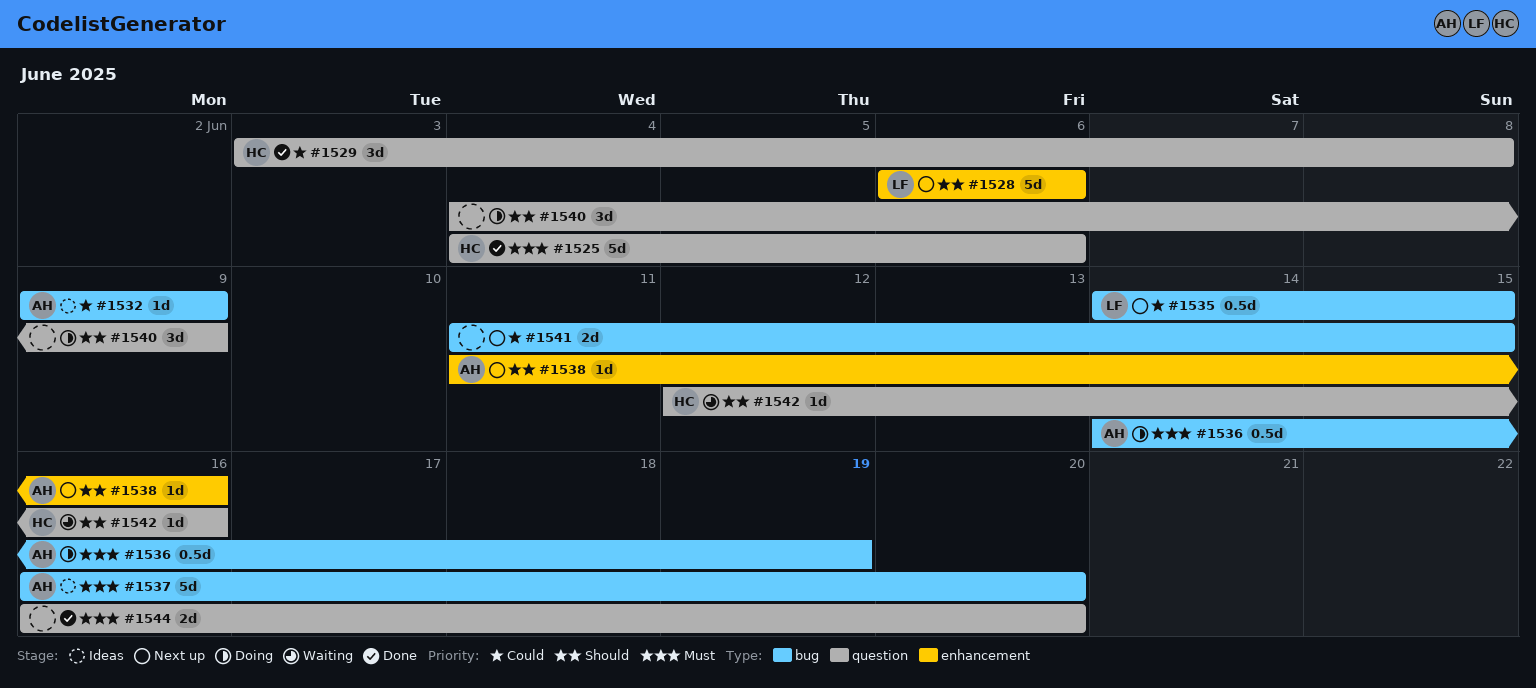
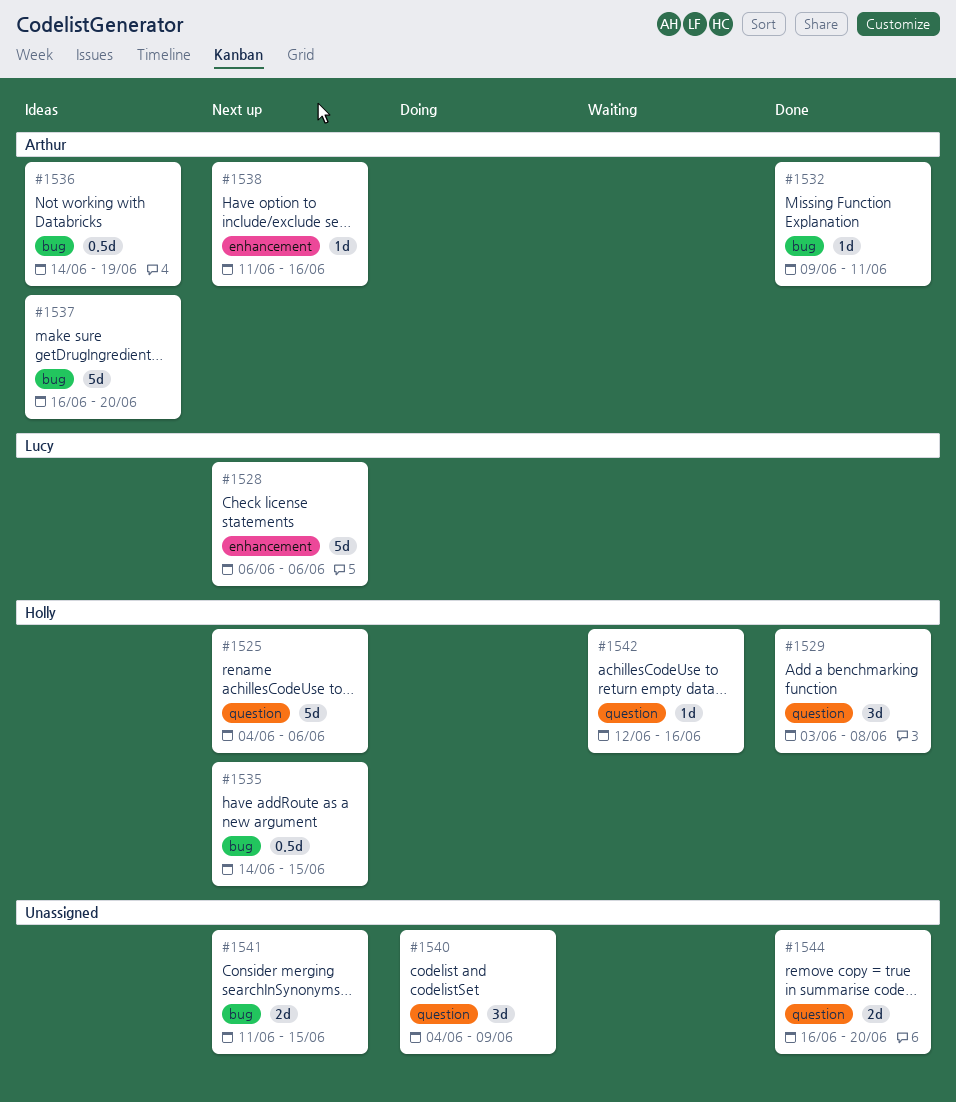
#1525, status: Done -> Next up
#1532, status: Ideas -> Done
#1532, due: Jun 9 -> Jun 11
#1535, owner: Lucy -> Holly
#1536, status: Doing -> Ideas

